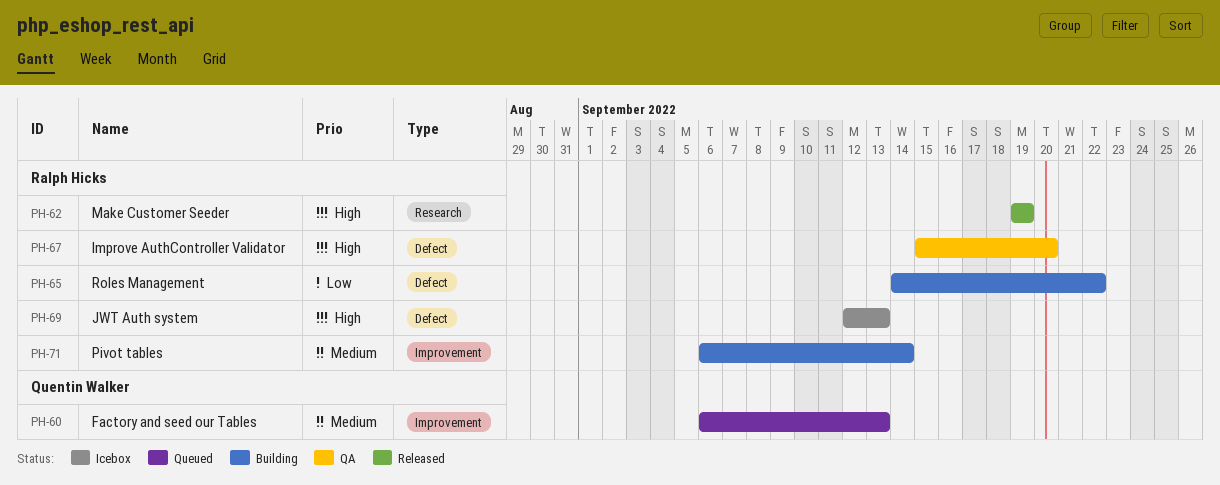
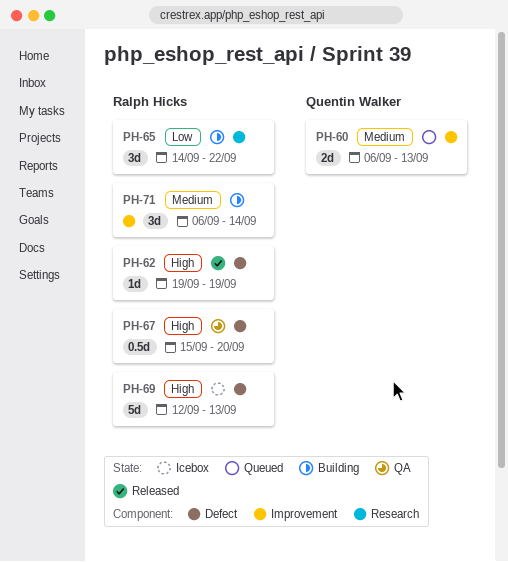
PH-62, label: Research -> Defect
PH-65, label: Defect -> Research

